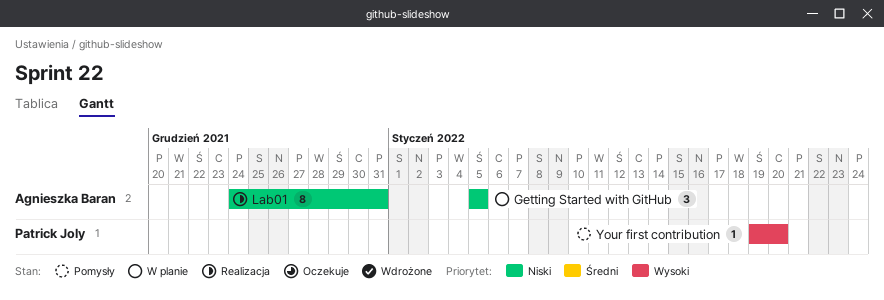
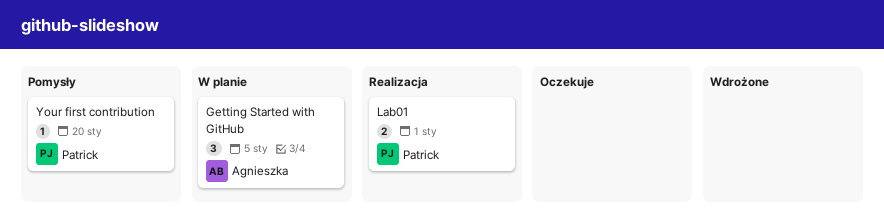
Lab01, owner: Agnieszka Baran -> Patrick Joly
Lab01, estimate: 8 -> 2
Lab01, due: Dec 31 -> Jan 1

